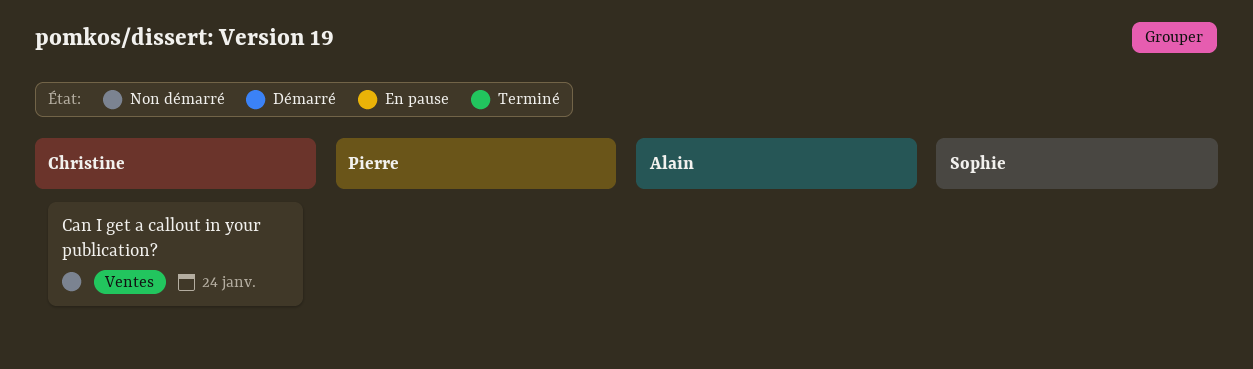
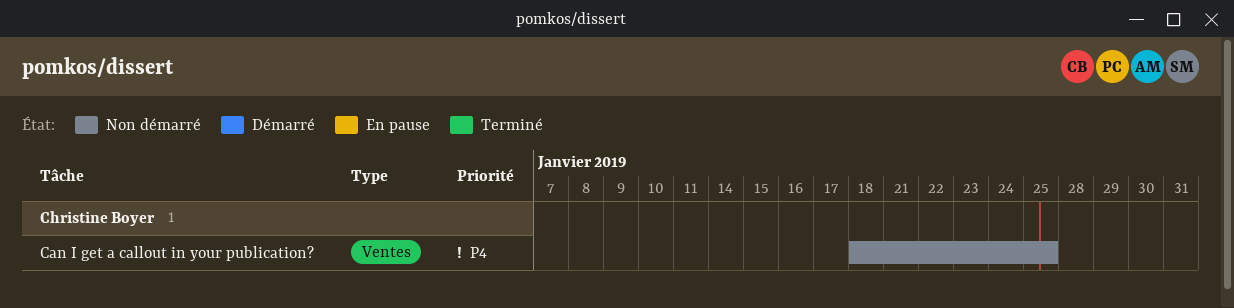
Can I get a callout in your publication?, due: Jan 24 -> Jan 25

